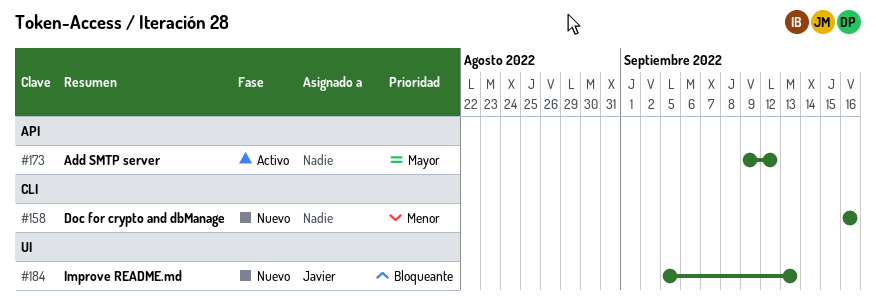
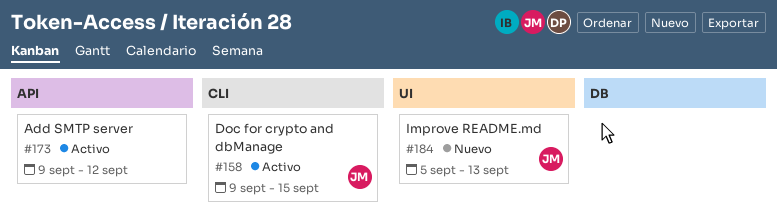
#158, status: Nuevo -> Activo
#158, owner: none -> Javier
#158, start: Sep 16 -> Sep 9
#158, due: Sep 16 -> Sep 15

